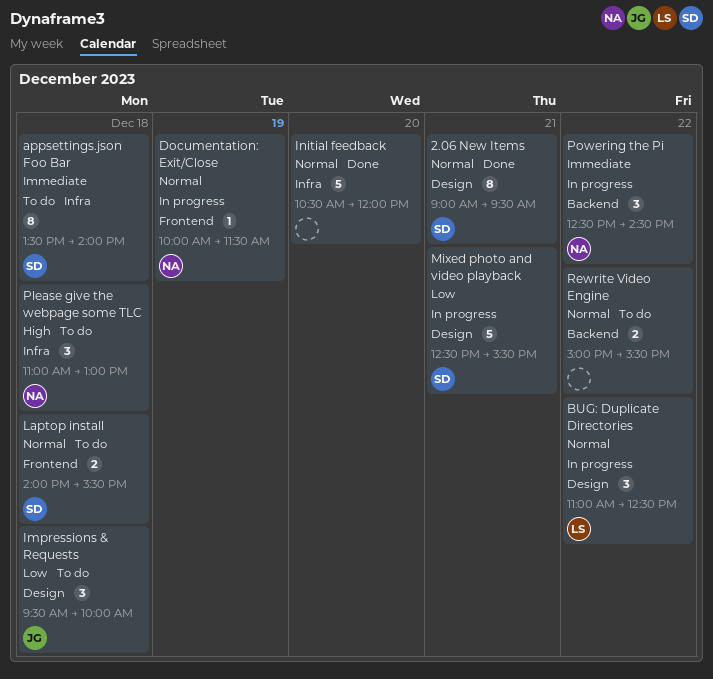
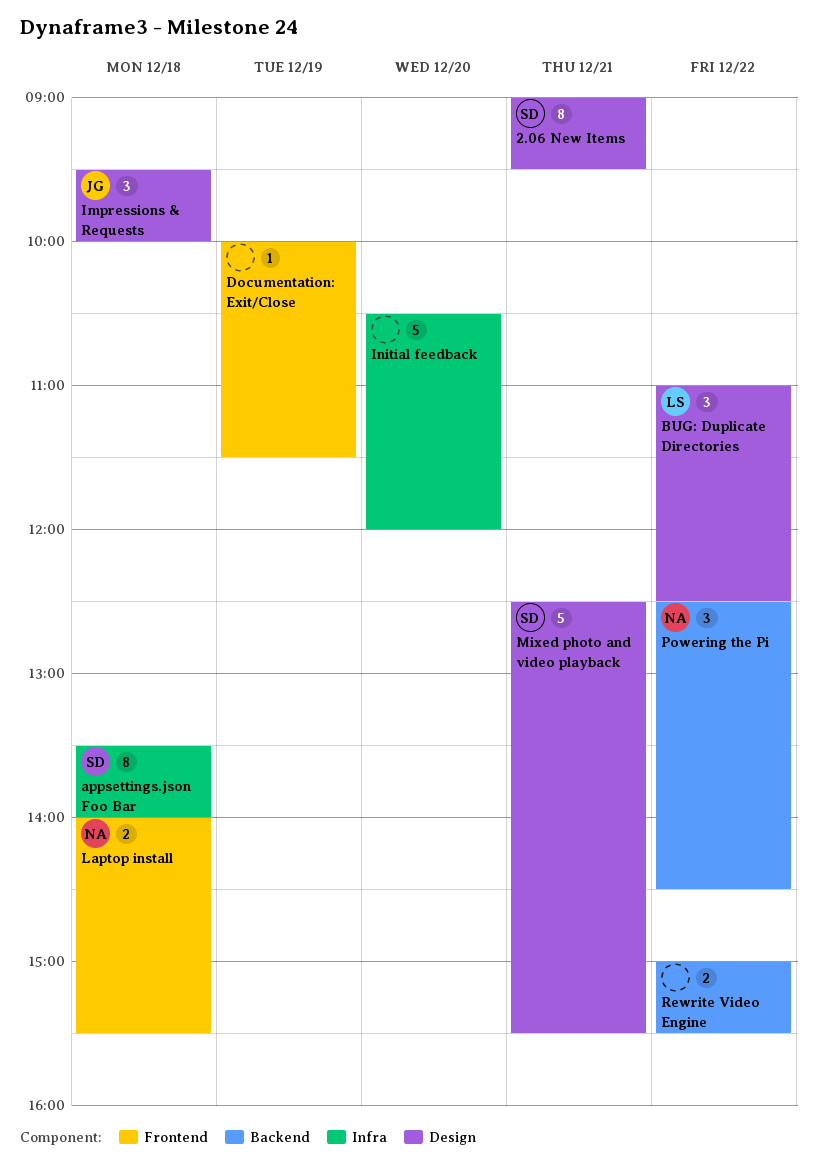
Documentation: Exit/Close, owner: NA -> none
Laptop install, owner: SD -> NA
Please give the webpage some TLC: present -> none

